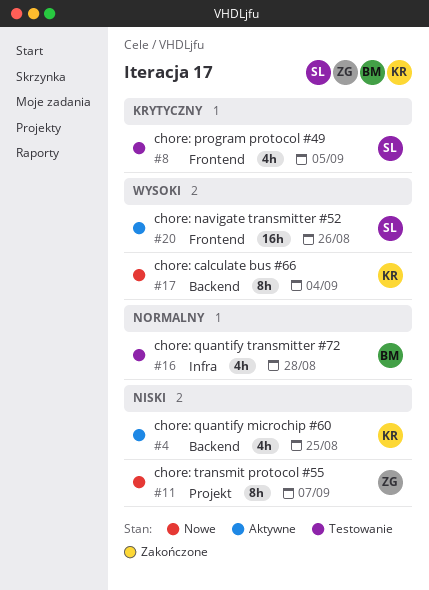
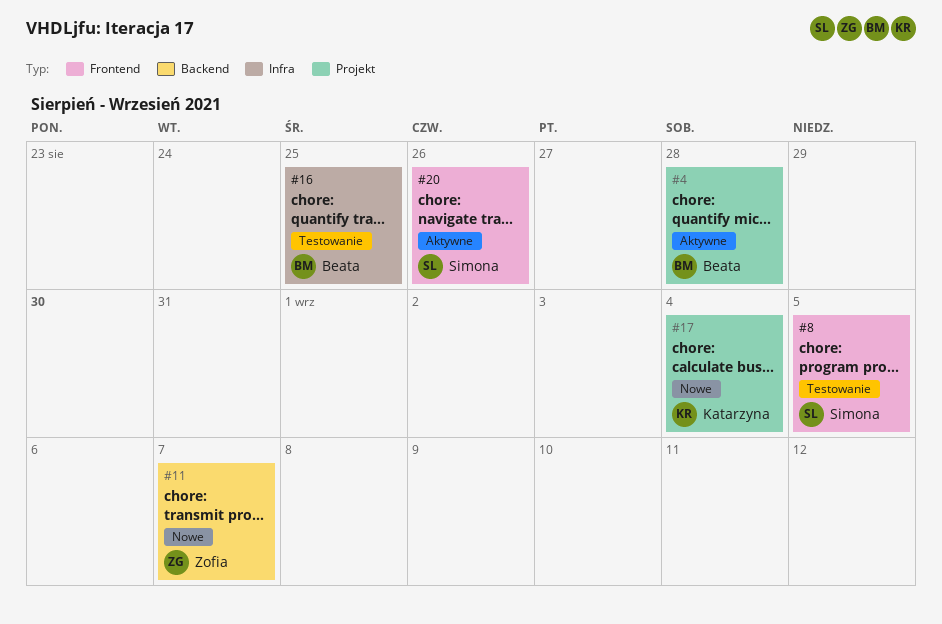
#4, owner: Katarzyna -> Beata
#4, label: Backend -> Projekt
#4, due: Aug 25 -> Aug 28
#11, label: Projekt -> Backend
#16, due: Aug 28 -> Aug 25
#17, label: Backend -> Projekt

